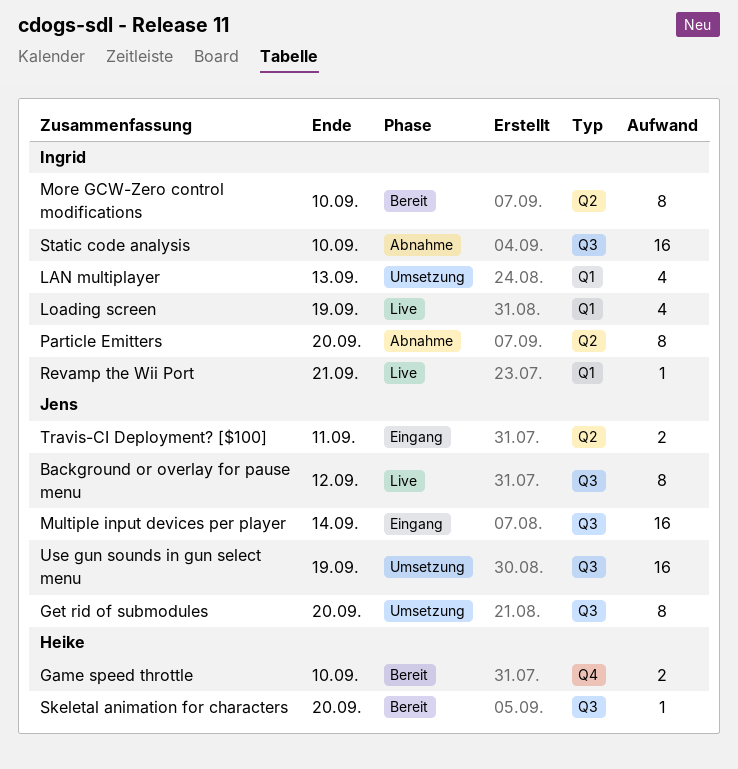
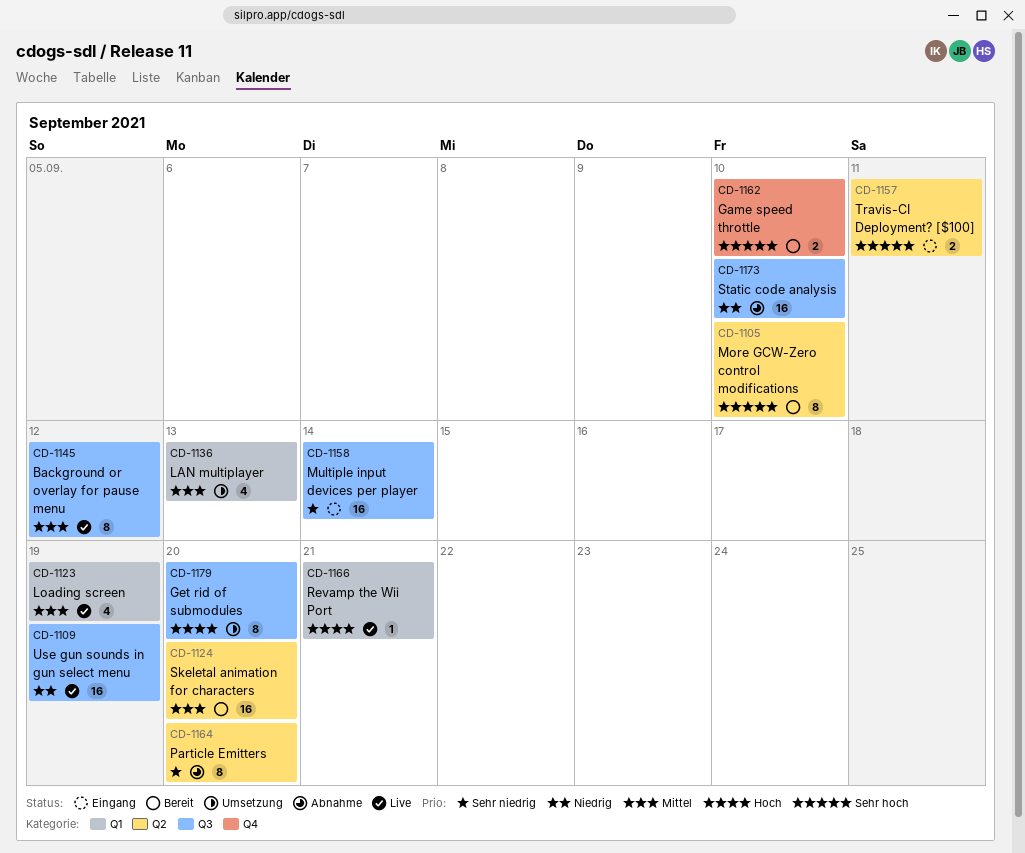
Skeletal animation for characters, label: Q3 -> Q2
Skeletal animation for characters, estimate: 1 -> 16
Use gun sounds in gun select menu, status: Umsetzung -> Live

